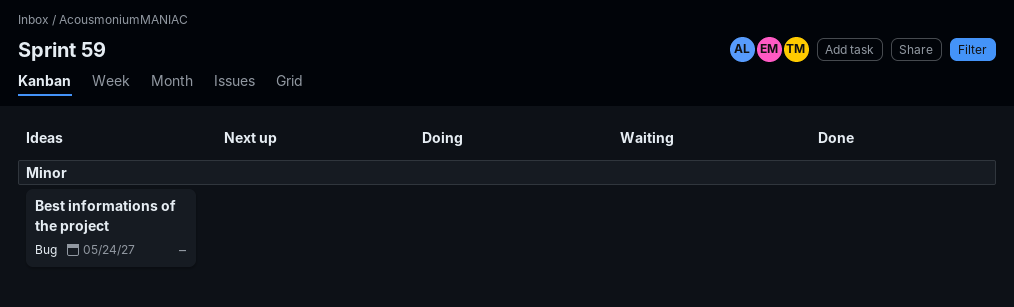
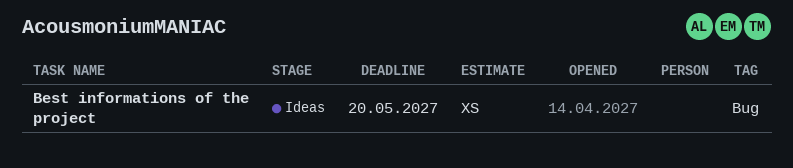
Best informations of the project, due: May 24 -> May 20

